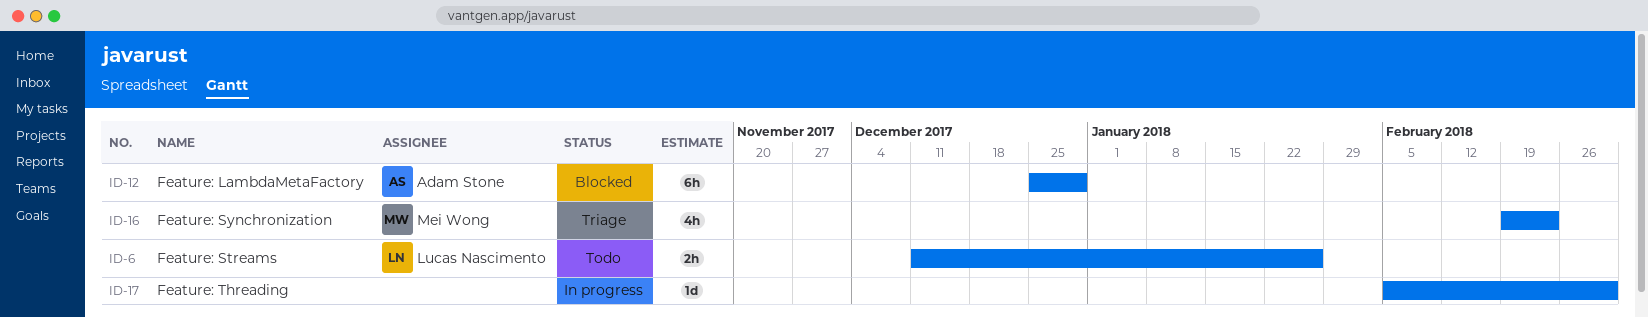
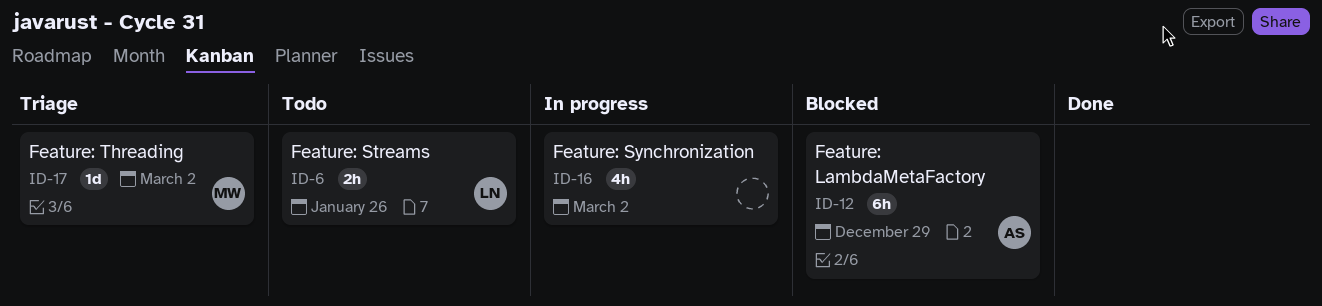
ID-16, status: Triage -> In progress
ID-16, owner: Mei Wong -> none
ID-16, due: Feb 23 -> Mar 2
ID-17, status: In progress -> Triage
ID-17, owner: none -> Mei Wong

